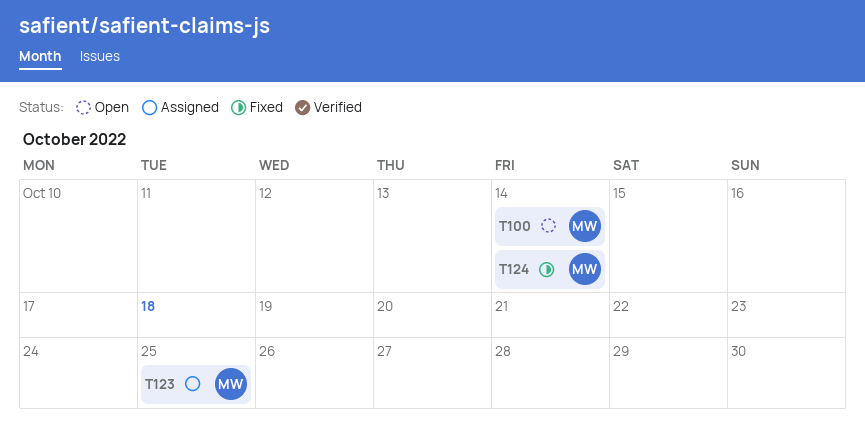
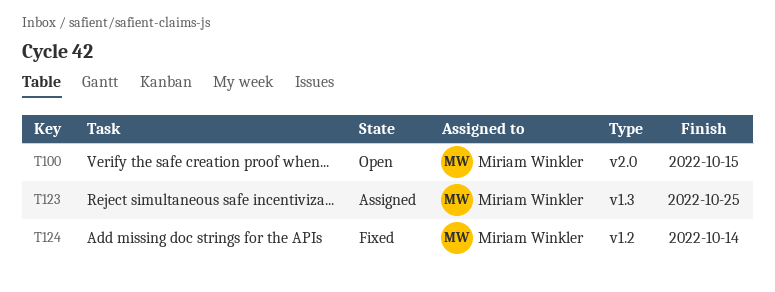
T100, due: Oct 14 -> Oct 15

